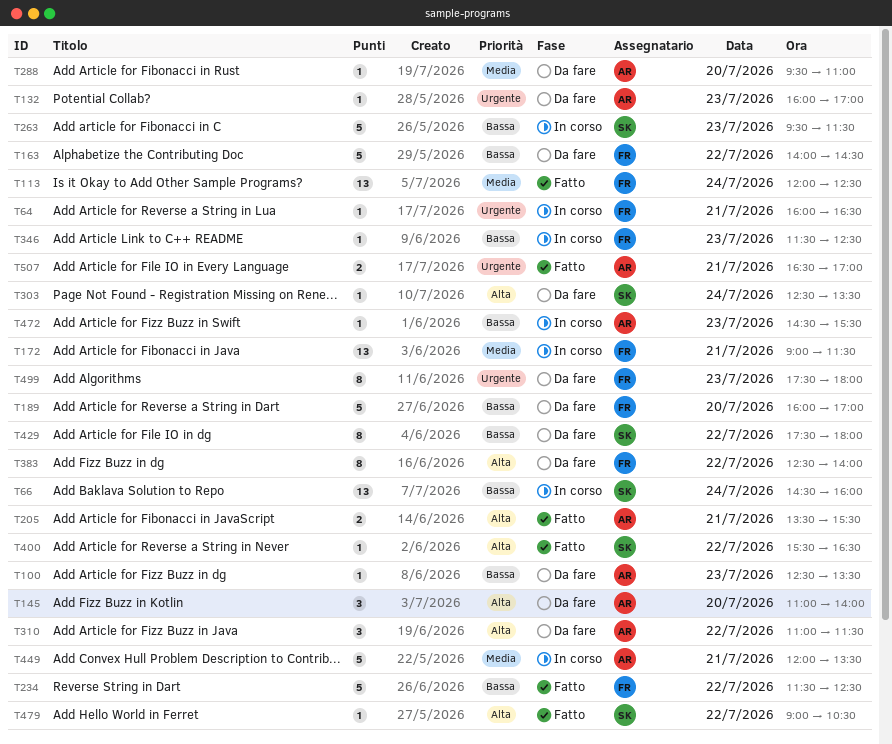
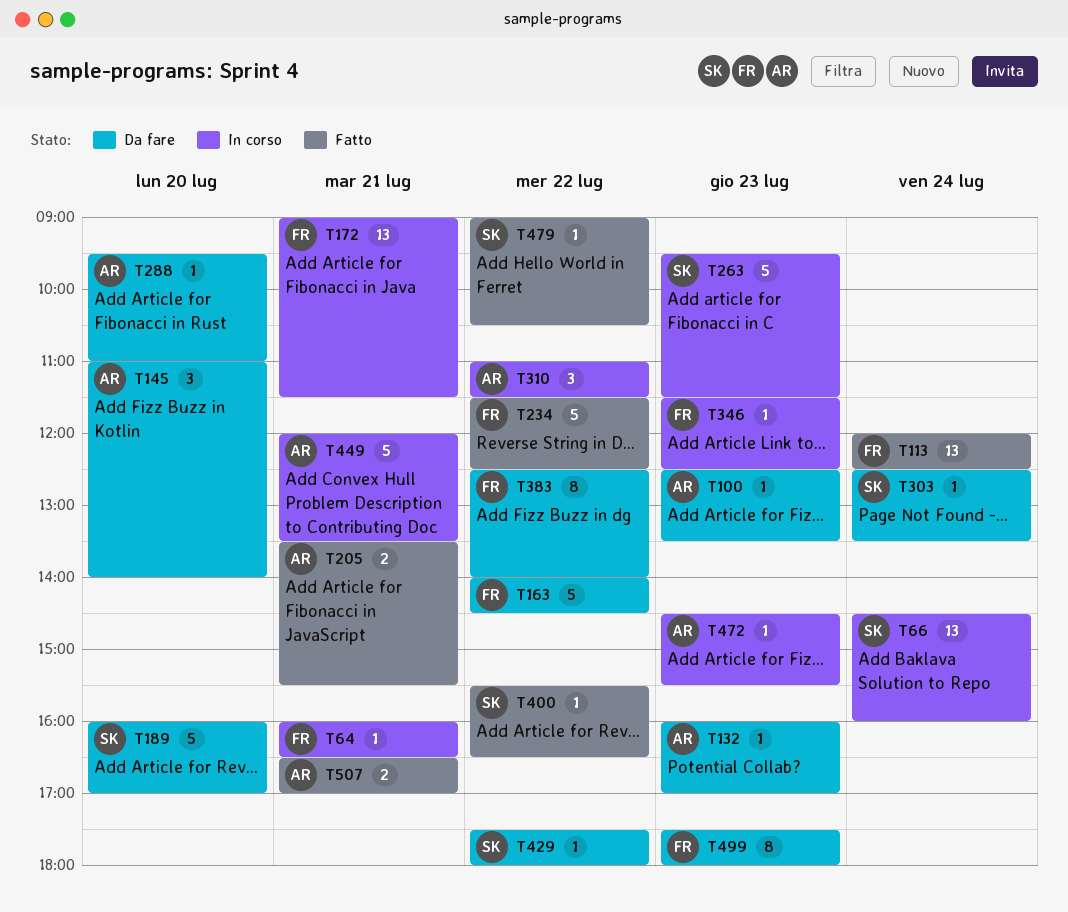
T189, owner: FR -> SK
T310, status: Da fare -> In corso
T429, estimate: 8 -> 1

